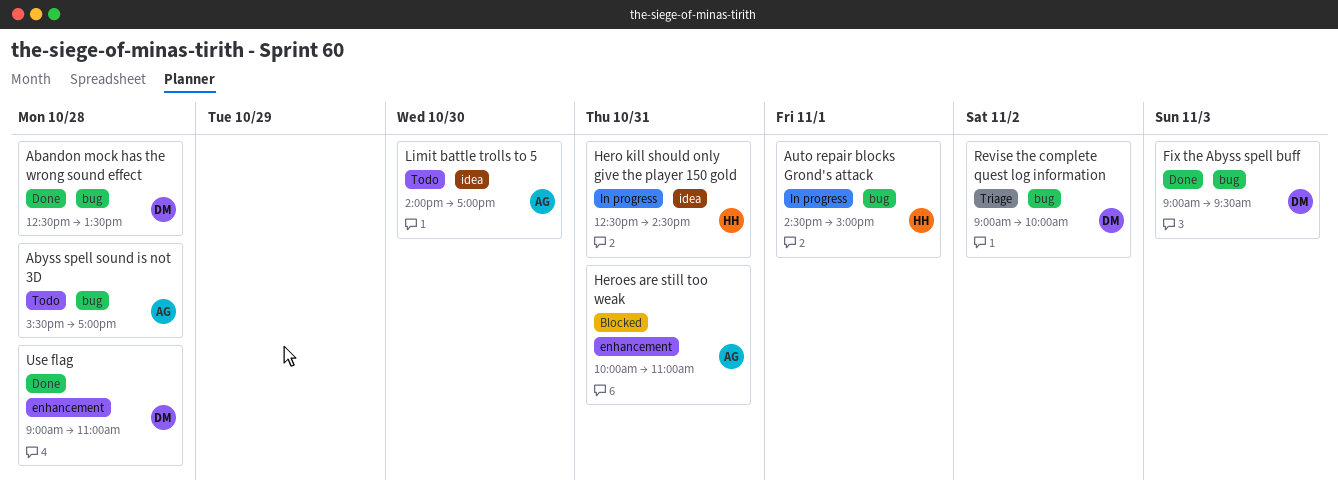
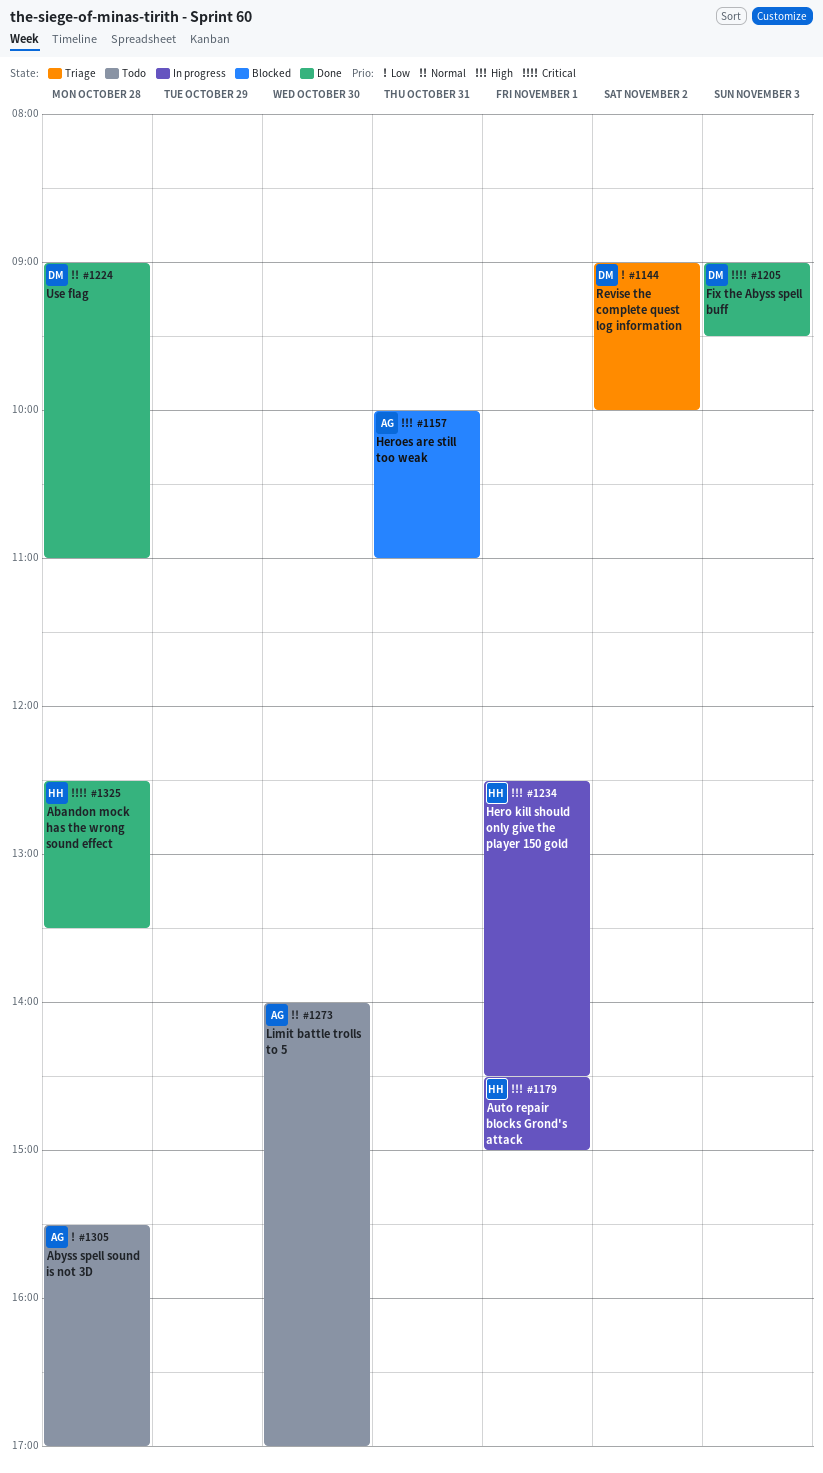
Abandon mock has the wrong sound effect, owner: DM -> HH
Hero kill should only give the player 150 gold, day: Oct 31 -> Nov 1

